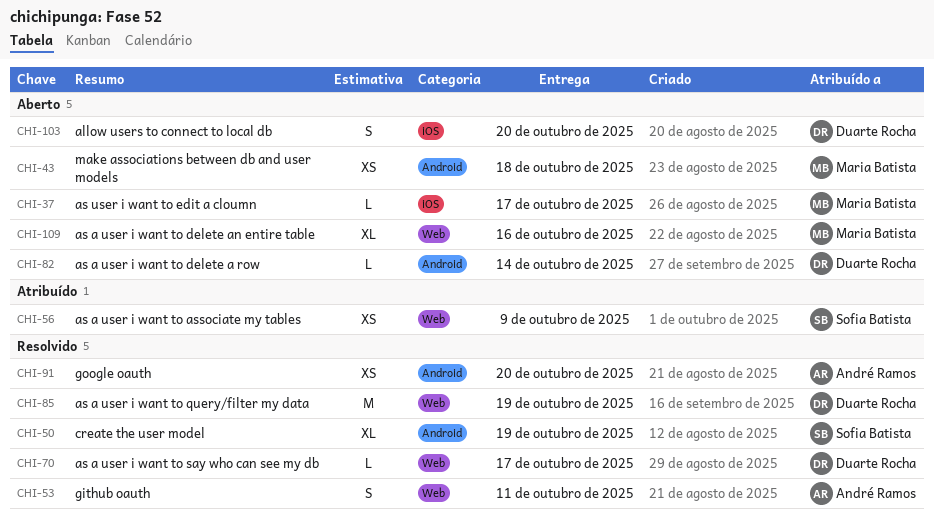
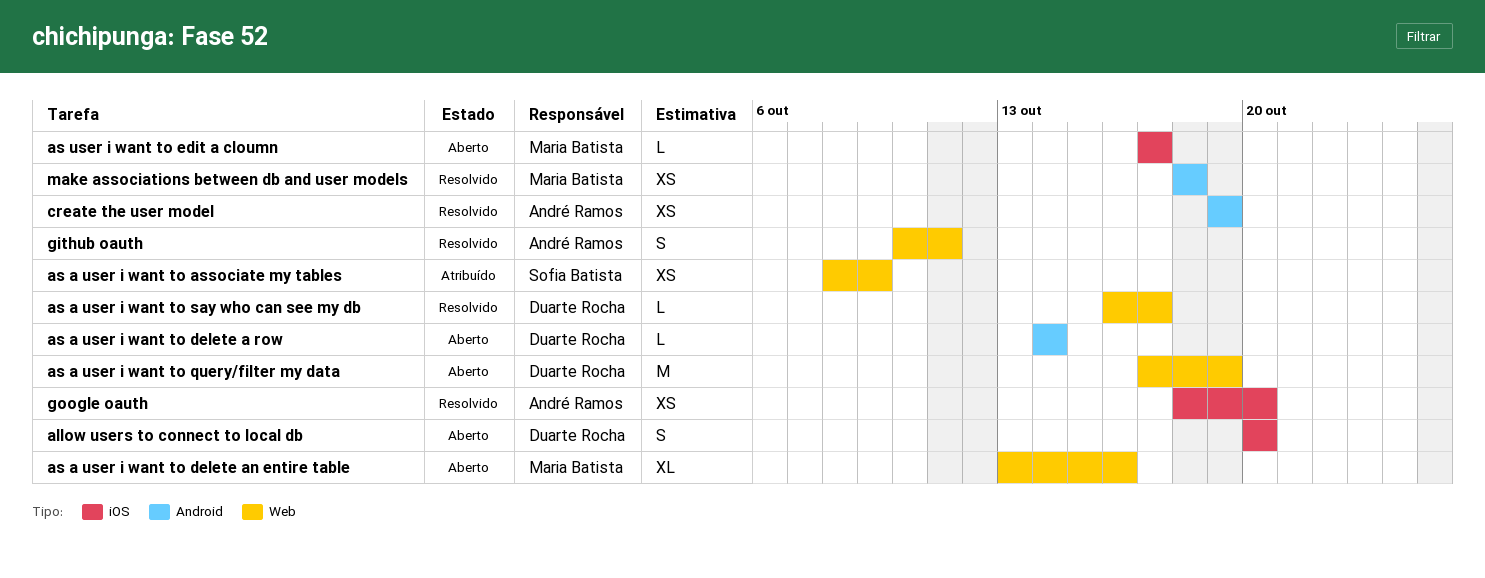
as a user i want to query/filter my data, status: Resolvido -> Aberto
create the user model, owner: Sofia Batista -> André Ramos
create the user model, estimate: XL -> XS
google oauth, label: Android -> iOS
make associations between db and user models, status: Aberto -> Resolvido

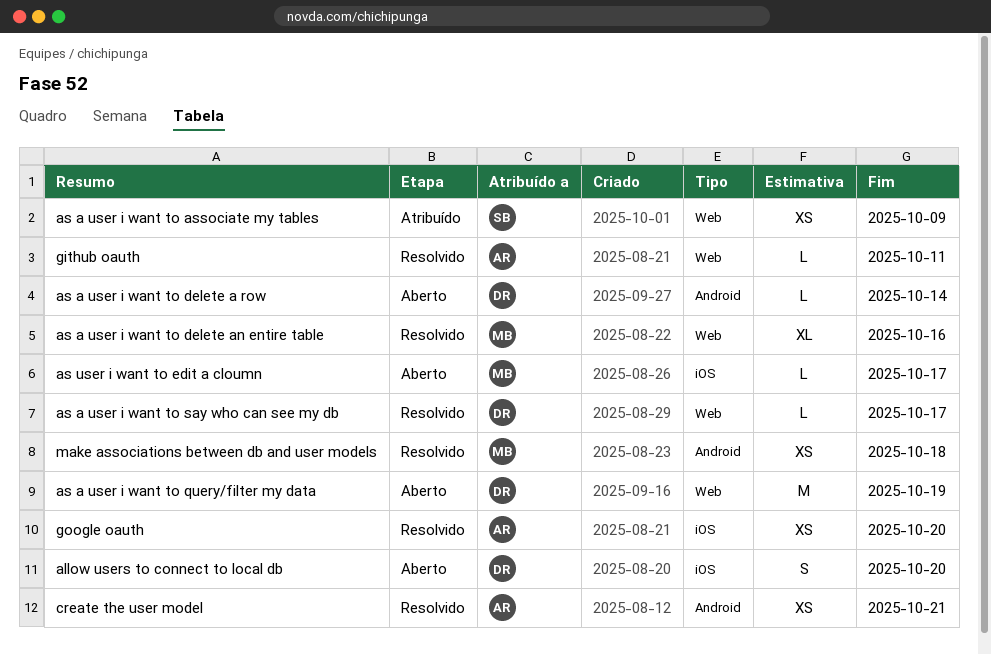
as a user i want to delete an entire table, status: Aberto -> Resolvido
create the user model, due: Oct 19 -> Oct 21
github oauth, estimate: S -> L

